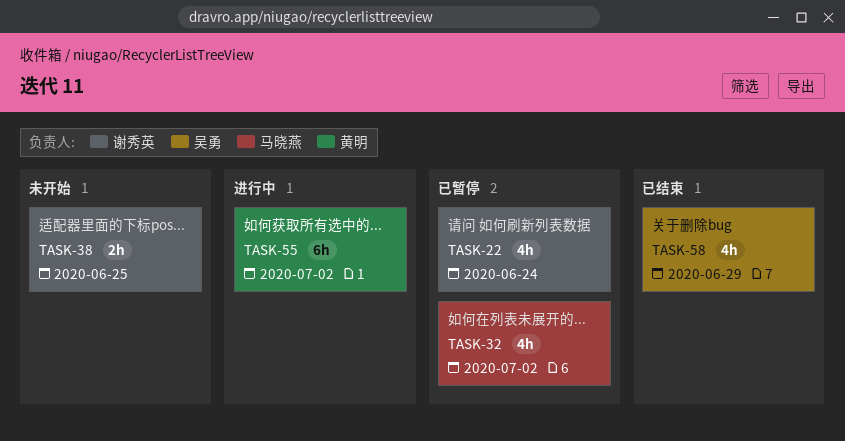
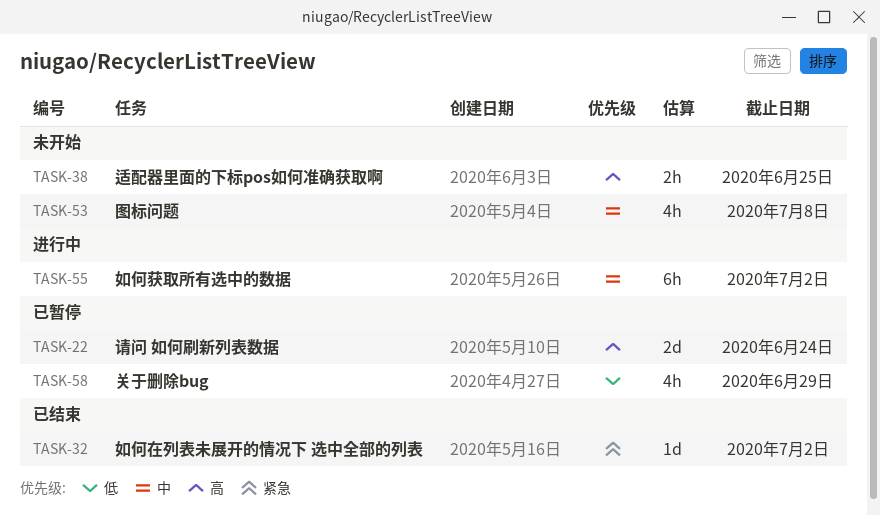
TASK-22, estimate: 4h -> 2d
TASK-32, status: 已暂停 -> 已结束
TASK-32, estimate: 4h -> 1d
TASK-53: none -> present
TASK-58, status: 已结束 -> 已暂停

